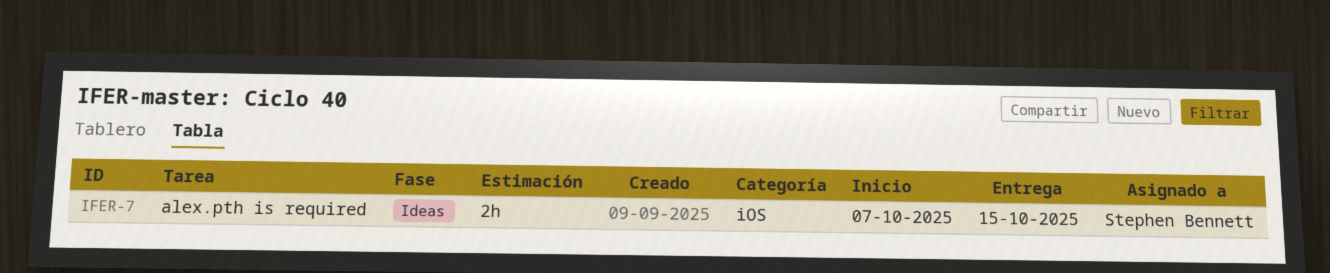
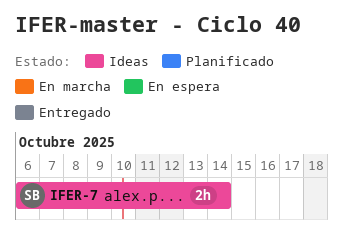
IFER-7, start: Oct 7 -> Oct 6
IFER-7, due: Oct 15 -> Oct 14

